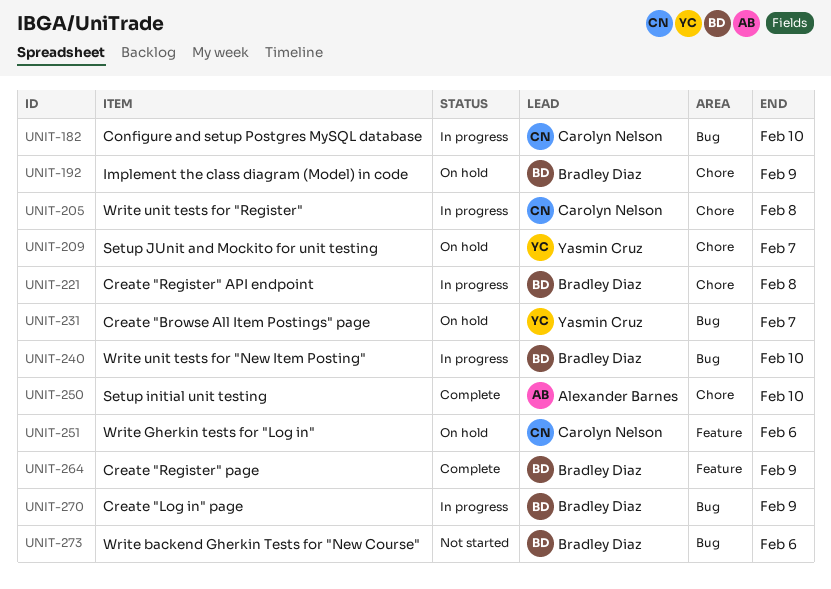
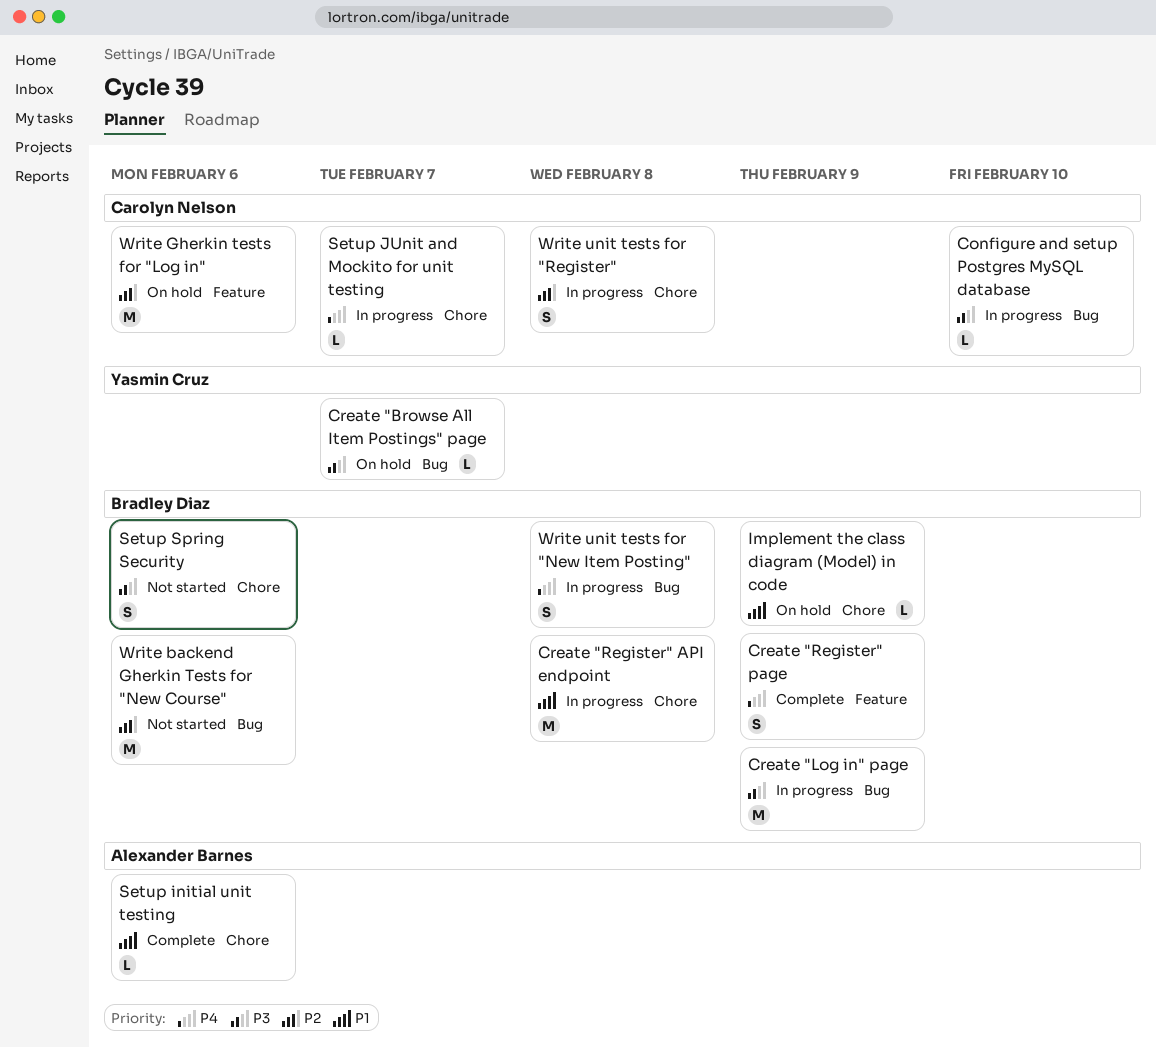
Setup initial unit testing, due: Feb 10 -> Feb 6
Setup JUnit and Mockito for unit testing, status: On hold -> In progress
Setup JUnit and Mockito for unit testing, owner: Yasmin Cruz -> Carolyn Nelson
Setup Spring Security: none -> present
Write unit tests for "New Item Posting", due: Feb 10 -> Feb 8

